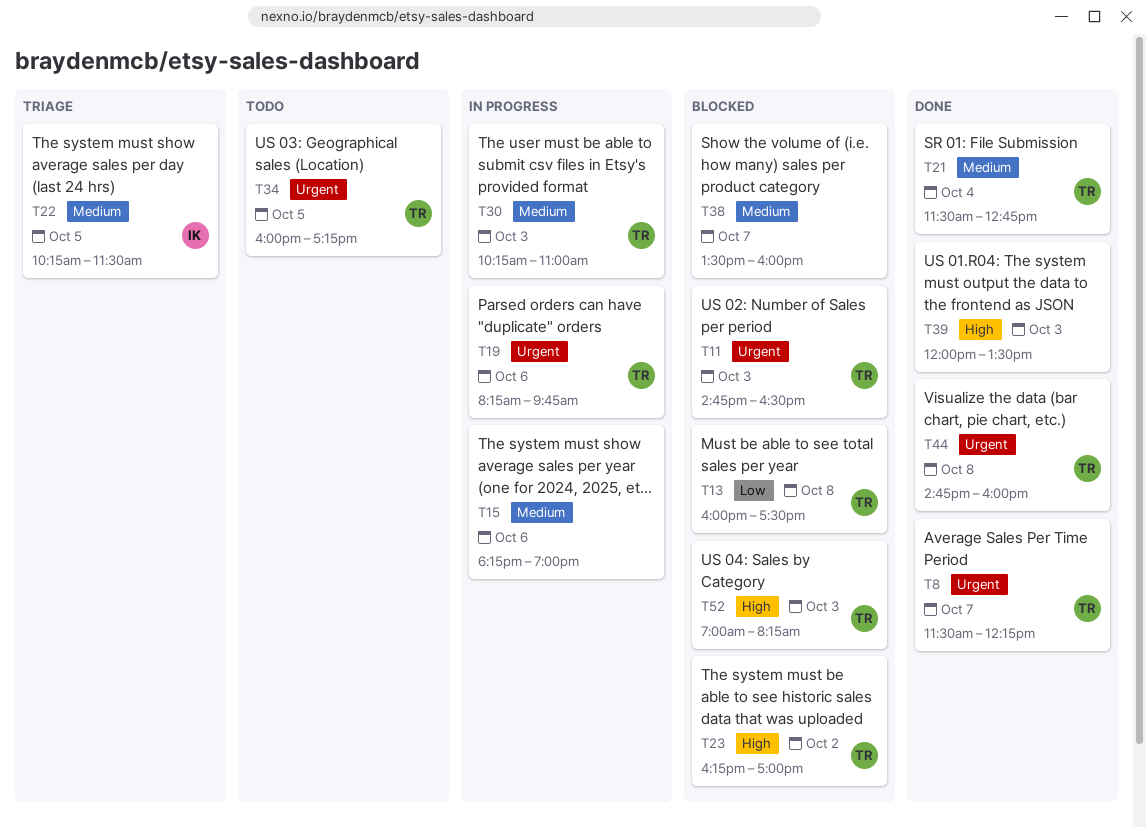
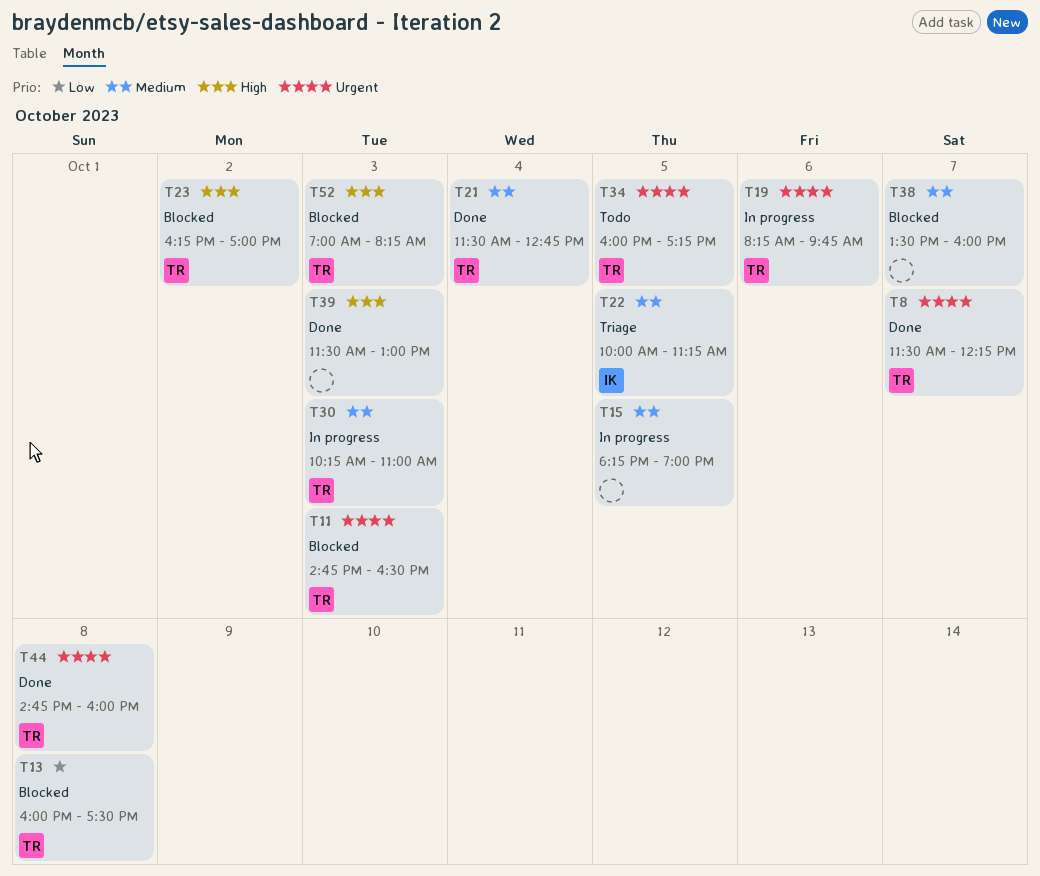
T15, day: Oct 6 -> Oct 5
T22, begins: 10:15 -> 10:00
T22, ends: 11:30 -> 11:15
T39, begins: 12:00 -> 11:30
T39, ends: 13:30 -> 13:00

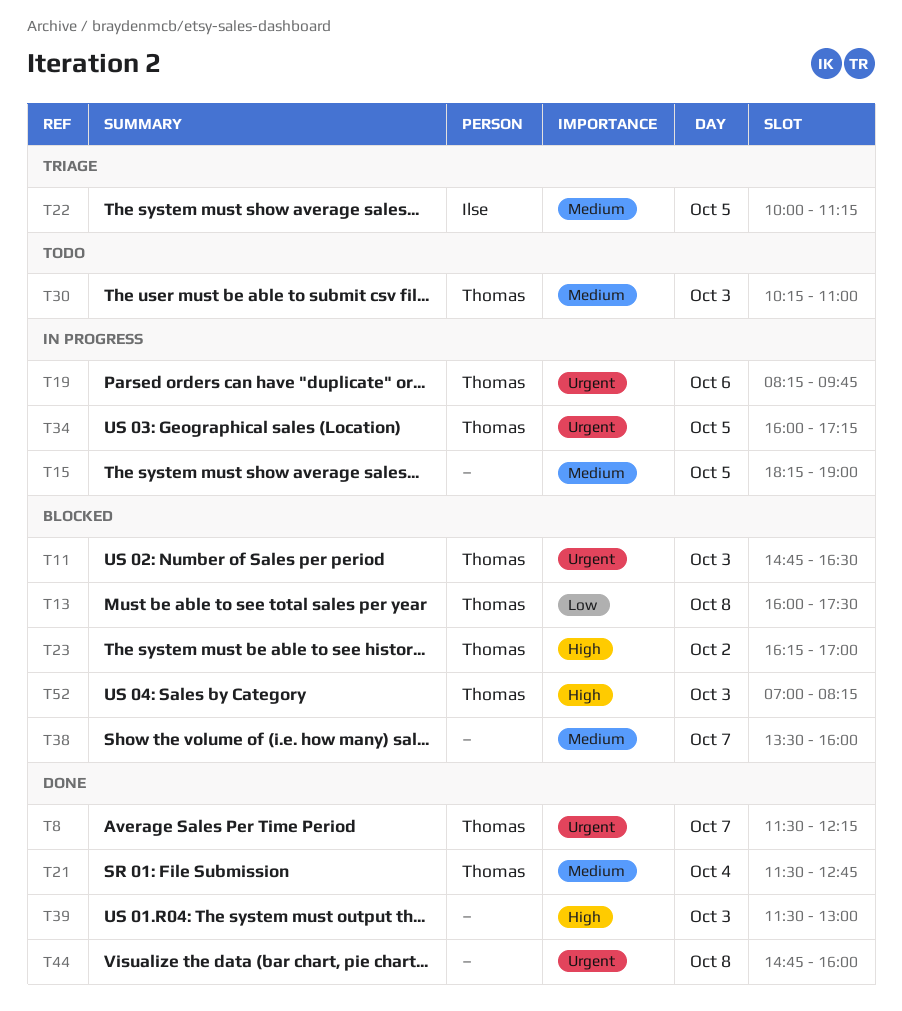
T30, status: In progress -> Todo
T34, status: Todo -> In progress
T44, owner: Thomas -> none

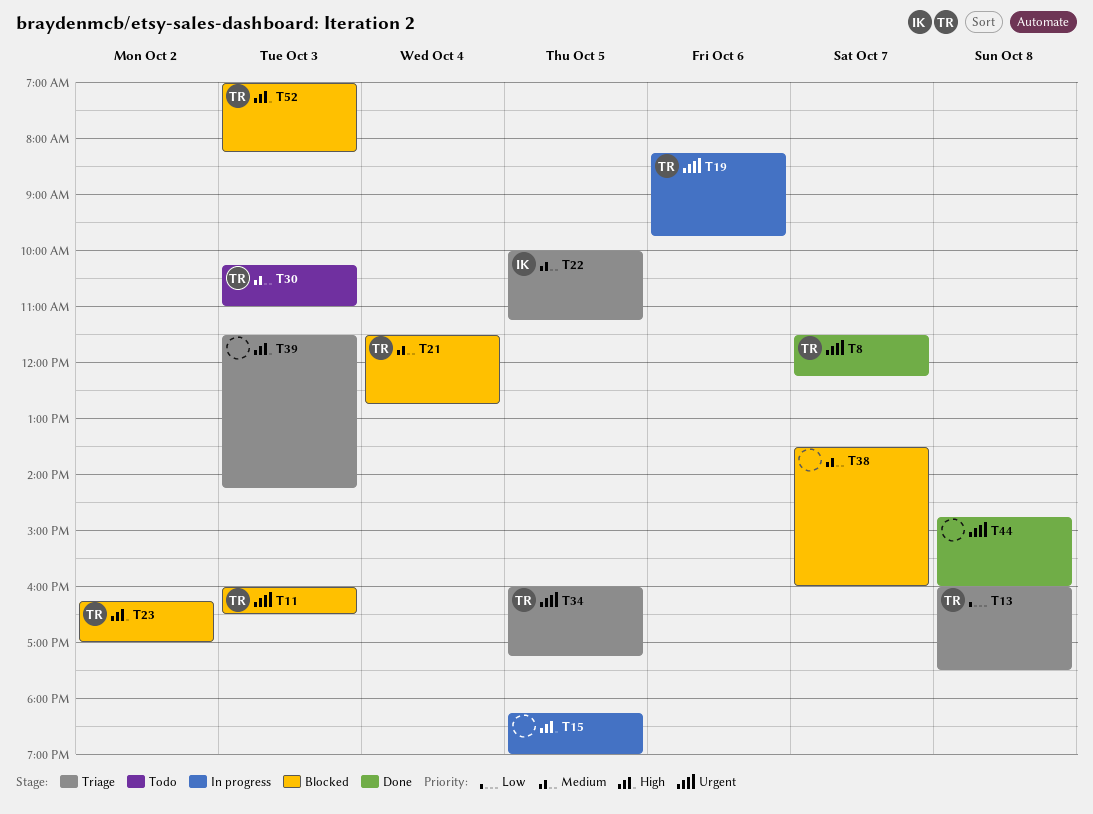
T11, begins: 14:45 -> 16:00
T13, status: Blocked -> Triage
T15, priority: Medium -> High
T21, status: Done -> Blocked
T34, status: In progress -> Triage
T39, status: Done -> Triage
T39, ends: 13:00 -> 14:15

